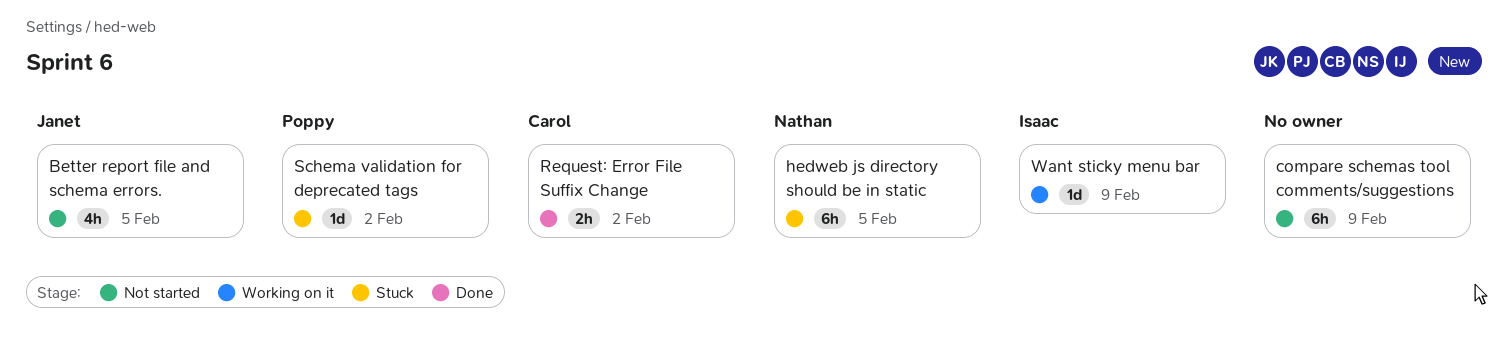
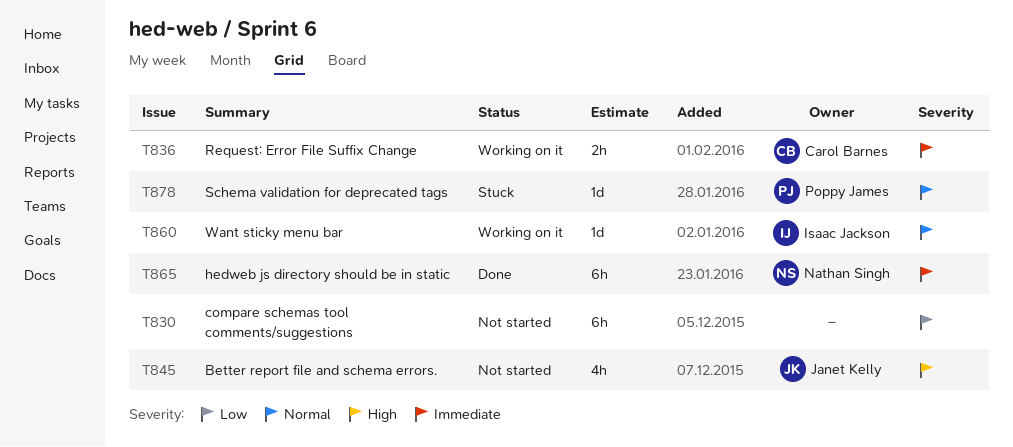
hedweb js directory should be in static, status: Stuck -> Done
Request: Error File Suffix Change, status: Done -> Working on it

